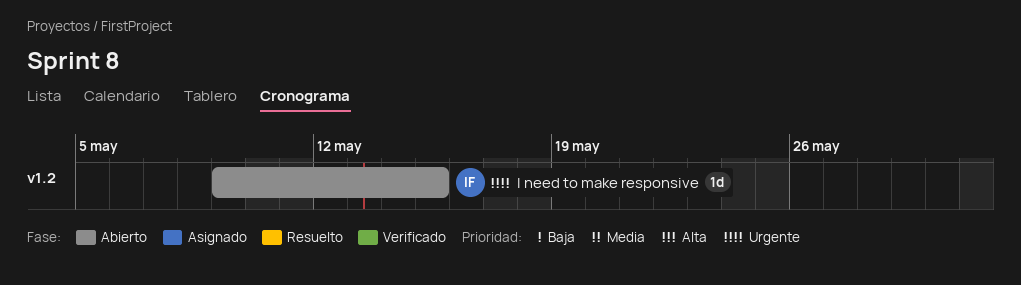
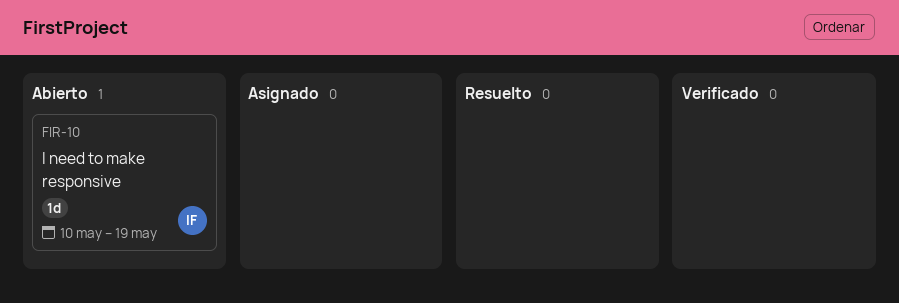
I need to make responsive, start: May 9 -> May 10
I need to make responsive, due: May 15 -> May 19

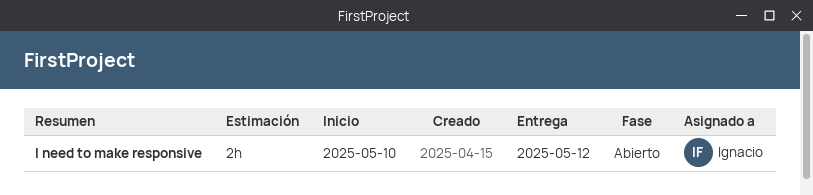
I need to make responsive, estimate: 1d -> 2h
I need to make responsive, due: May 19 -> May 12

